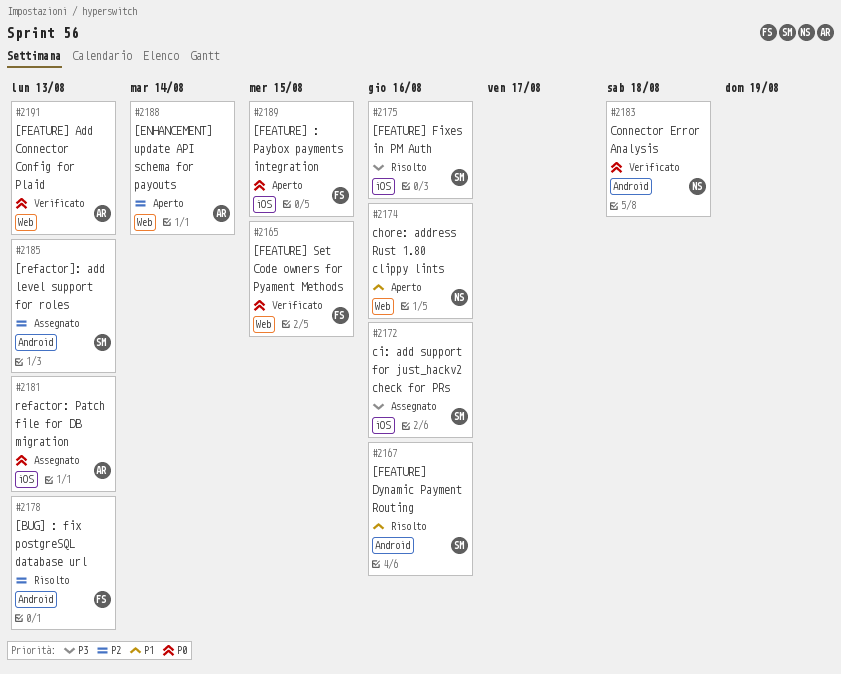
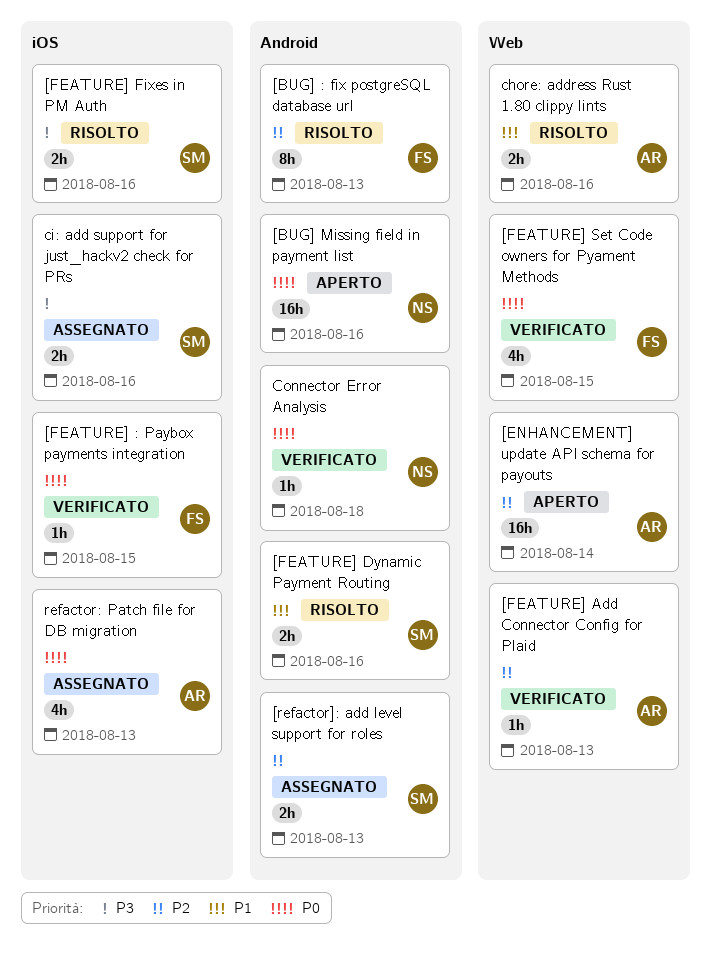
[BUG] Missing field in payment list: none -> present
[FEATURE] : Paybox payments integration, status: Aperto -> Verificato
[FEATURE] Add Connector Config for Plaid, priority: P0 -> P2
chore: address Rust 1.80 clippy lints, status: Aperto -> Risolto
chore: address Rust 1.80 clippy lints, owner: NS -> AR

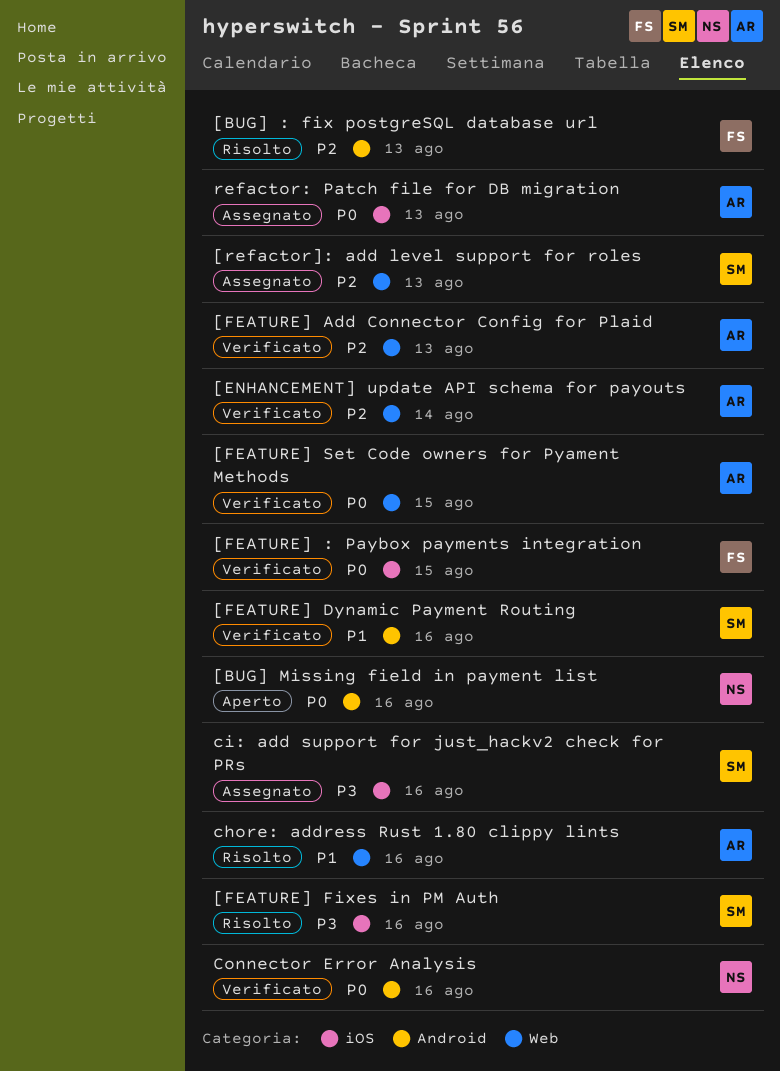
[ENHANCEMENT] update API schema for payouts, status: Aperto -> Verificato
[FEATURE] Dynamic Payment Routing, status: Risolto -> Verificato
[FEATURE] Set Code owners for Pyament Methods, owner: FS -> AR
[refactor]: add level support for roles, label: Android -> Web
Connector Error Analysis, due: Aug 18 -> Aug 16

